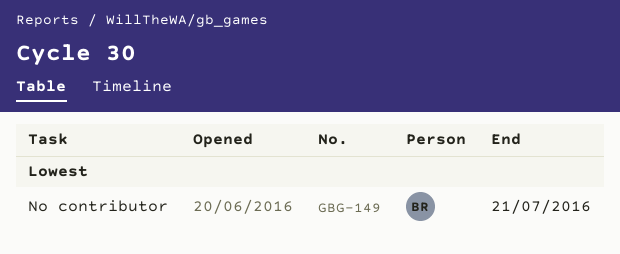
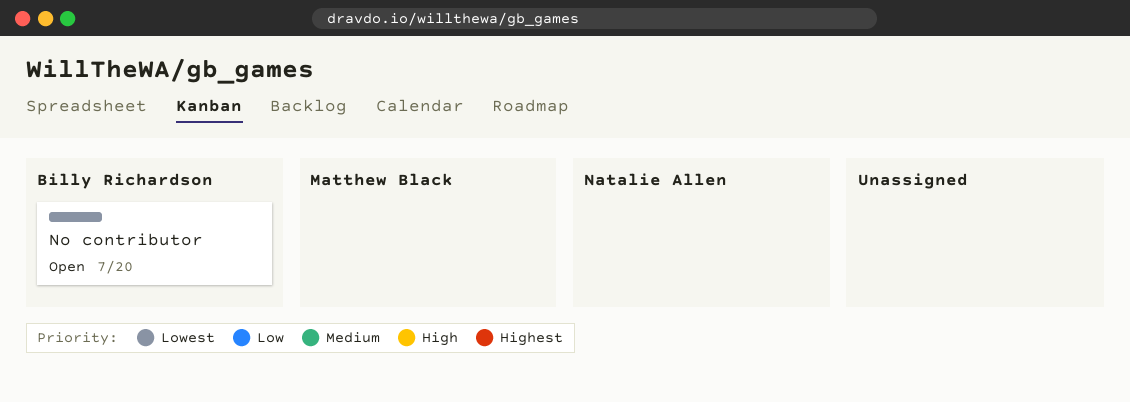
No contributor, due: Jul 21 -> Jul 20

